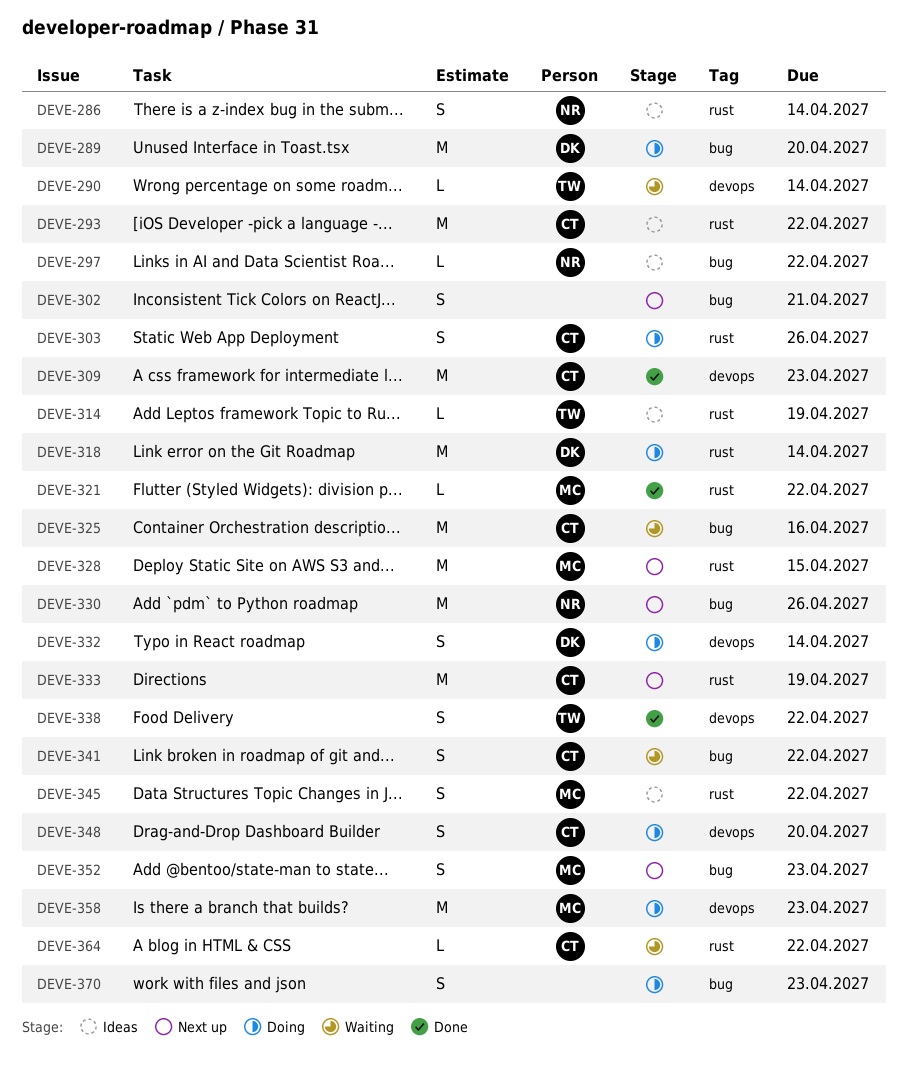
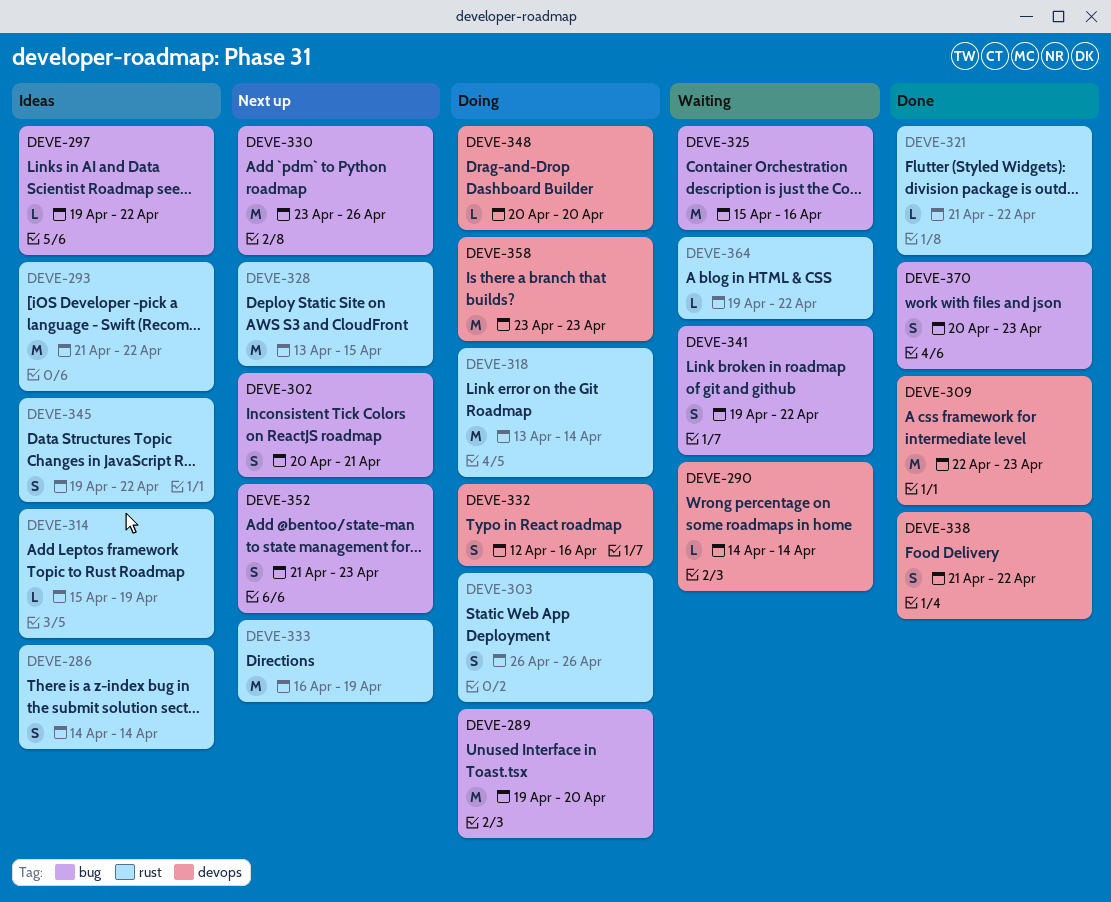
DEVE-332, due: Apr 14 -> Apr 16
DEVE-348, estimate: S -> L
DEVE-370, status: Doing -> Done

